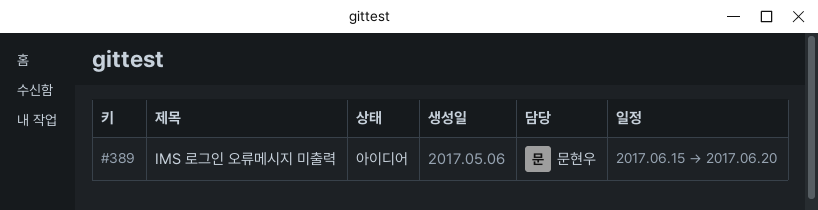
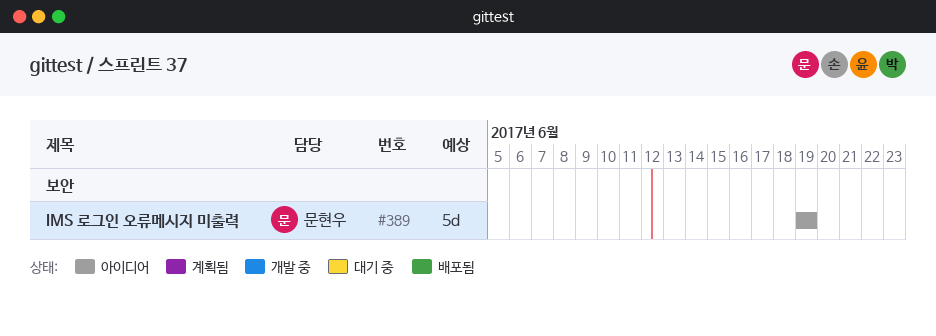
#389, start: Jun 15 -> Jun 19
#389, due: Jun 20 -> Jun 19

